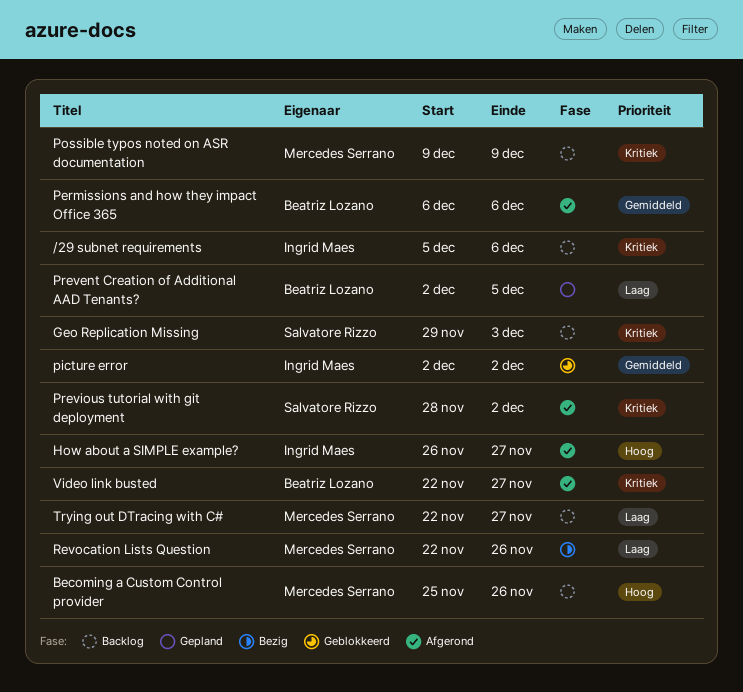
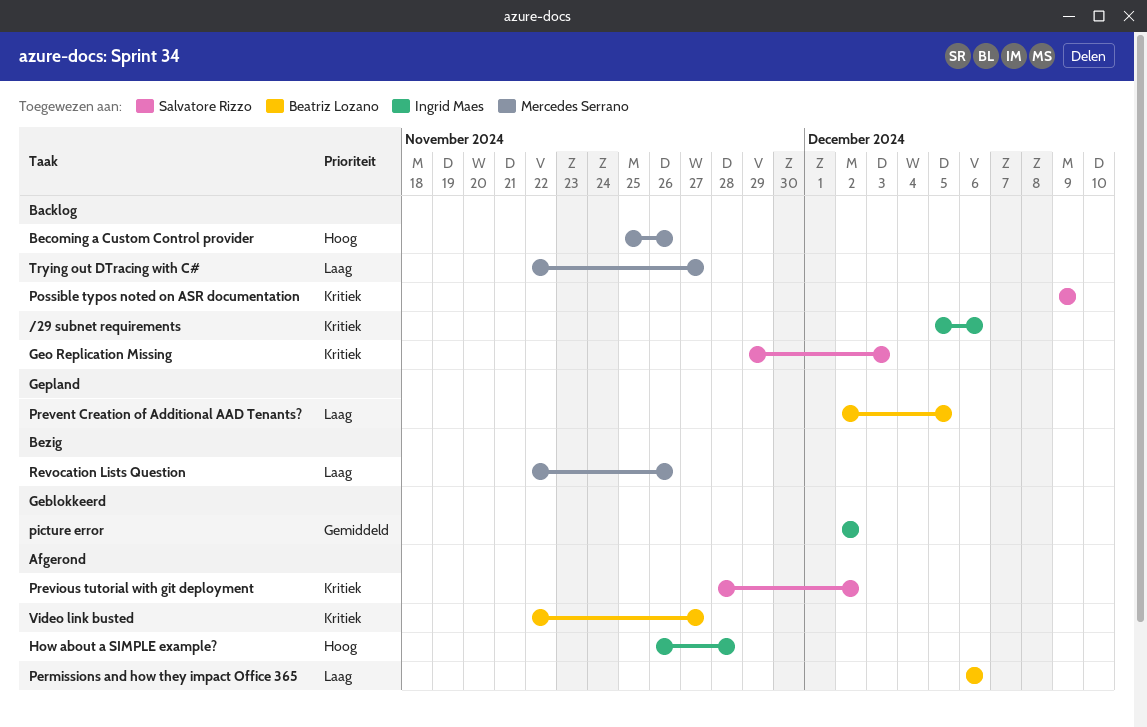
How about a SIMPLE example?, due: Nov 27 -> Nov 28
Permissions and how they impact Office 365, priority: Gemiddeld -> Laag
Possible typos noted on ASR documentation, owner: Mercedes Serrano -> Salvatore Rizzo

